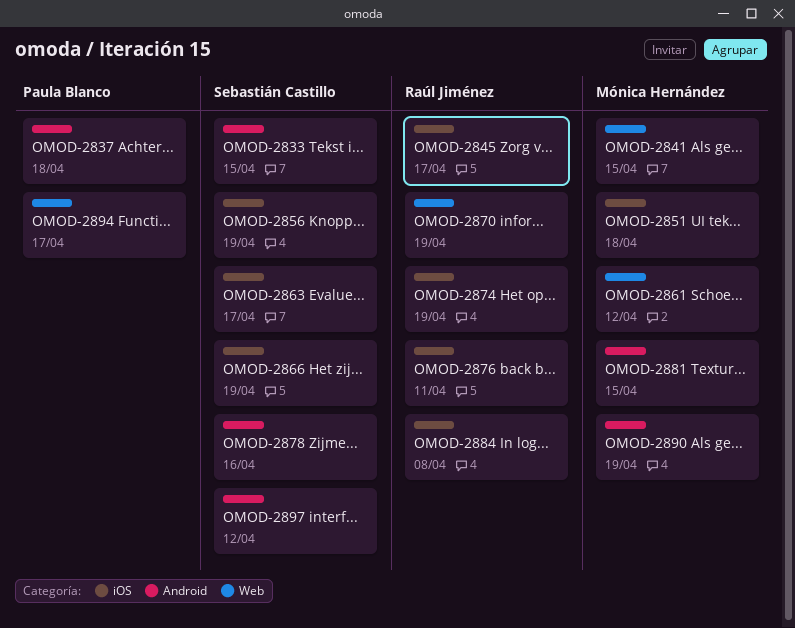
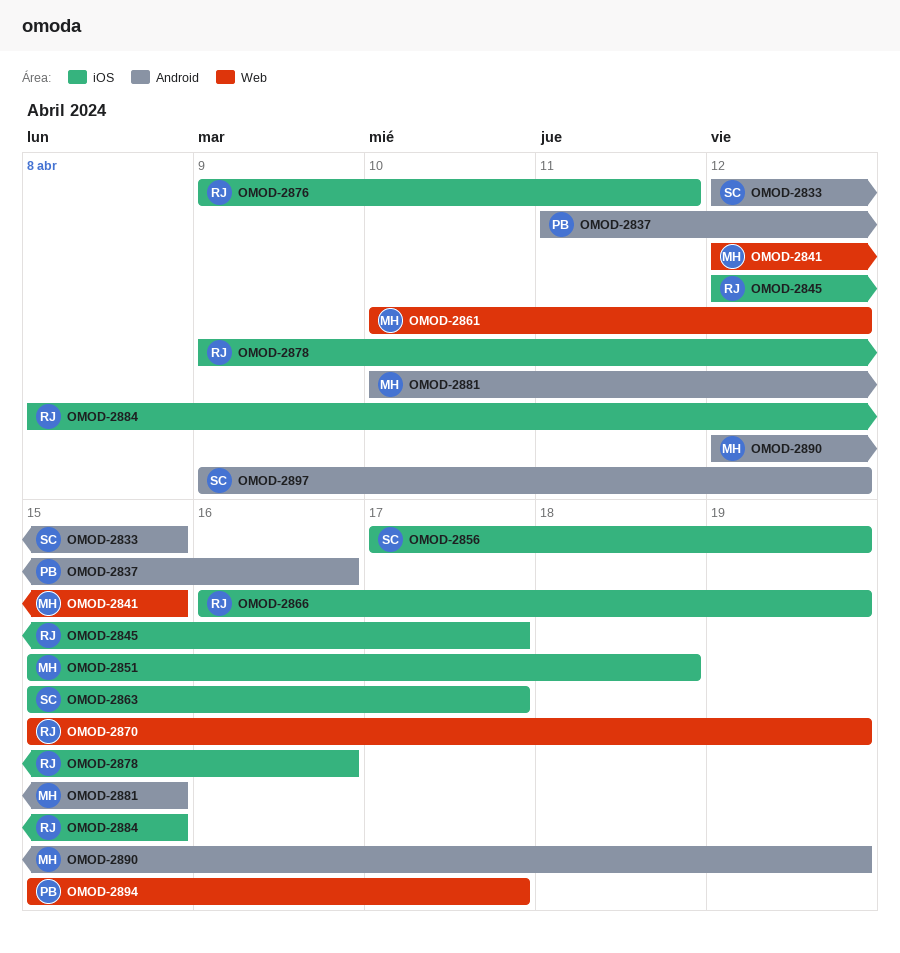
OMOD-2837, due: Apr 18 -> Apr 16
OMOD-2866, owner: Sebastián Castillo -> Raúl Jiménez
OMOD-2874: present -> none
OMOD-2878, owner: Sebastián Castillo -> Raúl Jiménez
OMOD-2878, label: Android -> iOS
OMOD-2884, due: Apr 8 -> Apr 15

